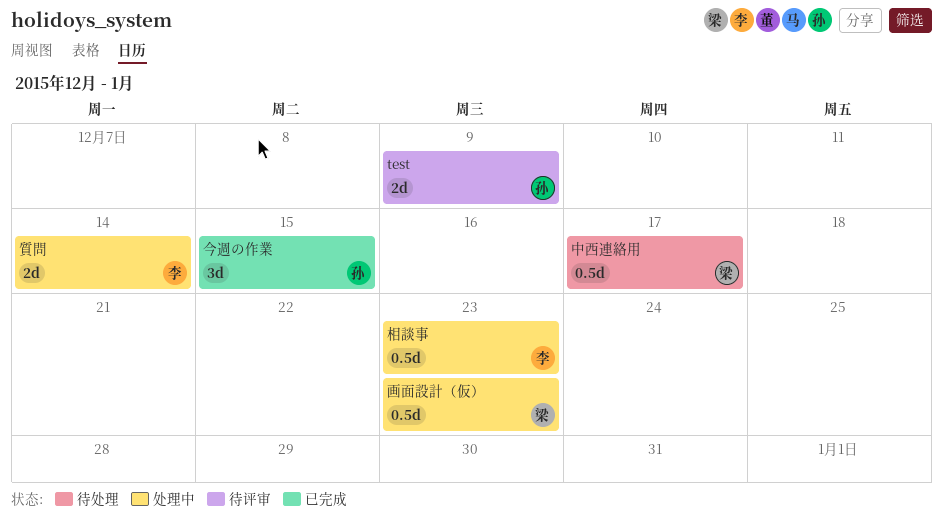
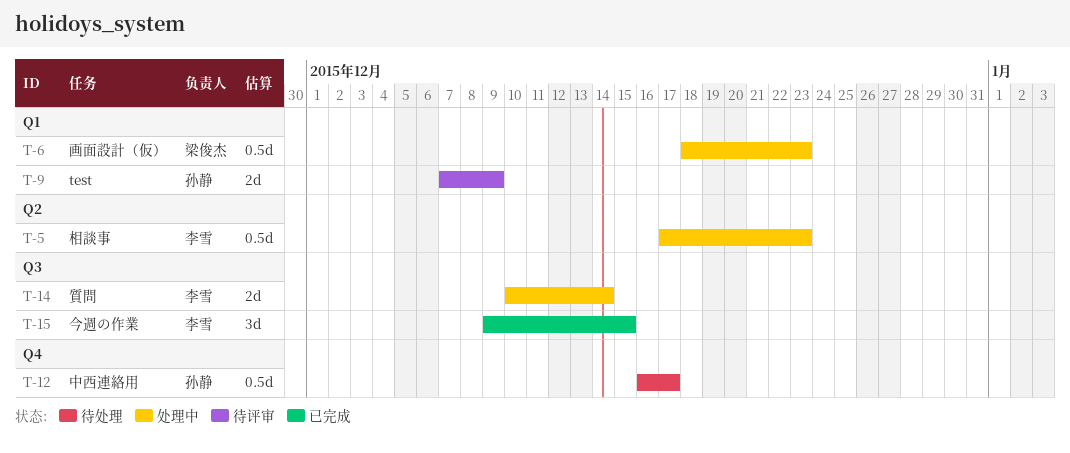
中西連絡用, owner: 梁俊杰 -> 孙静
今週の作業, owner: 孙静 -> 李雪

